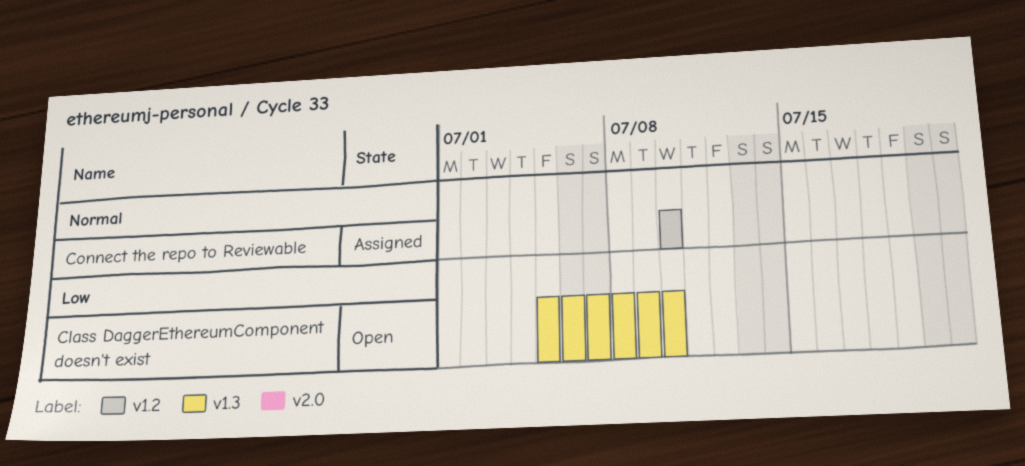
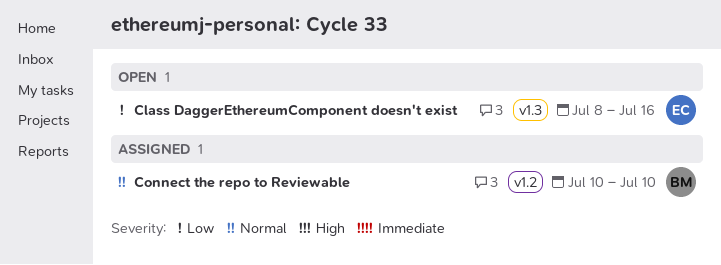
Class DaggerEthereumComponent doesn't exist, start: Jul 5 -> Jul 8
Class DaggerEthereumComponent doesn't exist, due: Jul 10 -> Jul 16

